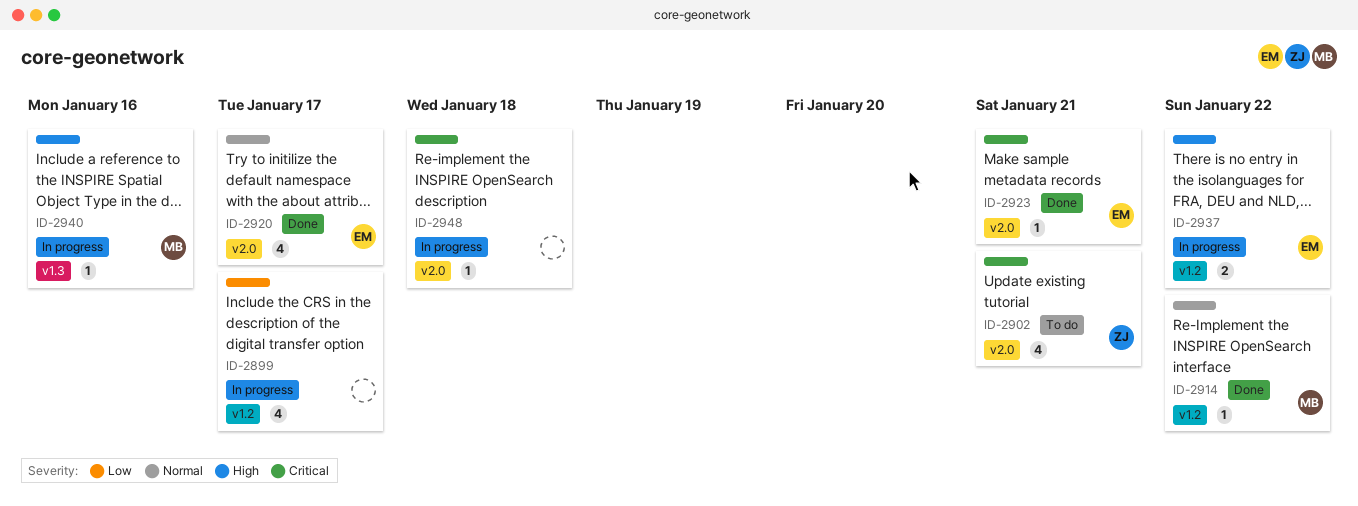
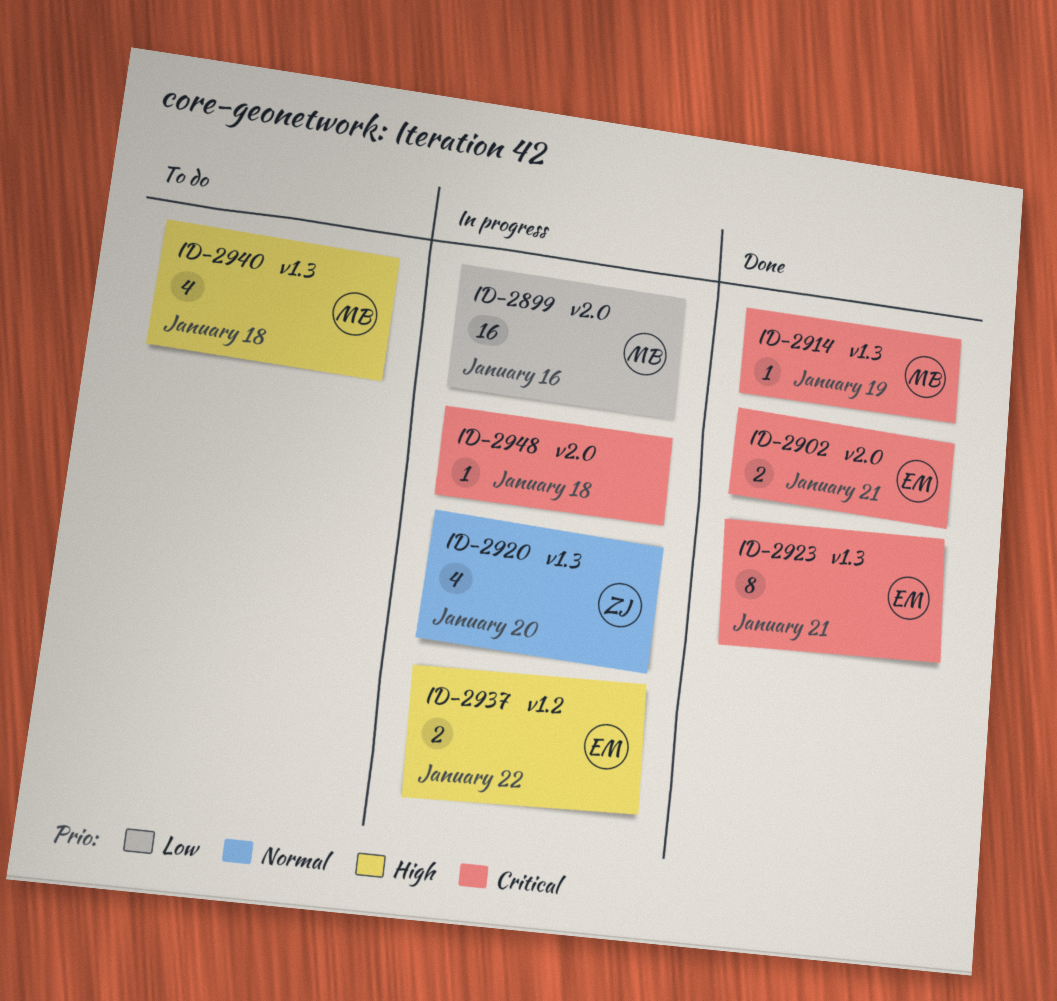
ID-2899, owner: none -> MB
ID-2899, label: v1.2 -> v2.0
ID-2899, estimate: 4 -> 16
ID-2899, due: Jan 17 -> Jan 16
ID-2902, status: To do -> Done
ID-2902, owner: ZJ -> EM
ID-2902, estimate: 4 -> 2
ID-2914, priority: Normal -> Critical
ID-2914, label: v1.2 -> v1.3
ID-2914, due: Jan 22 -> Jan 19
ID-2920, status: Done -> In progress
ID-2920, owner: EM -> ZJ
ID-2920, label: v2.0 -> v1.3
ID-2920, due: Jan 17 -> Jan 20
ID-2923, label: v2.0 -> v1.3
ID-2923, estimate: 1 -> 8
ID-2940, status: In progress -> To do
ID-2940, estimate: 1 -> 4
ID-2940, due: Jan 16 -> Jan 18

